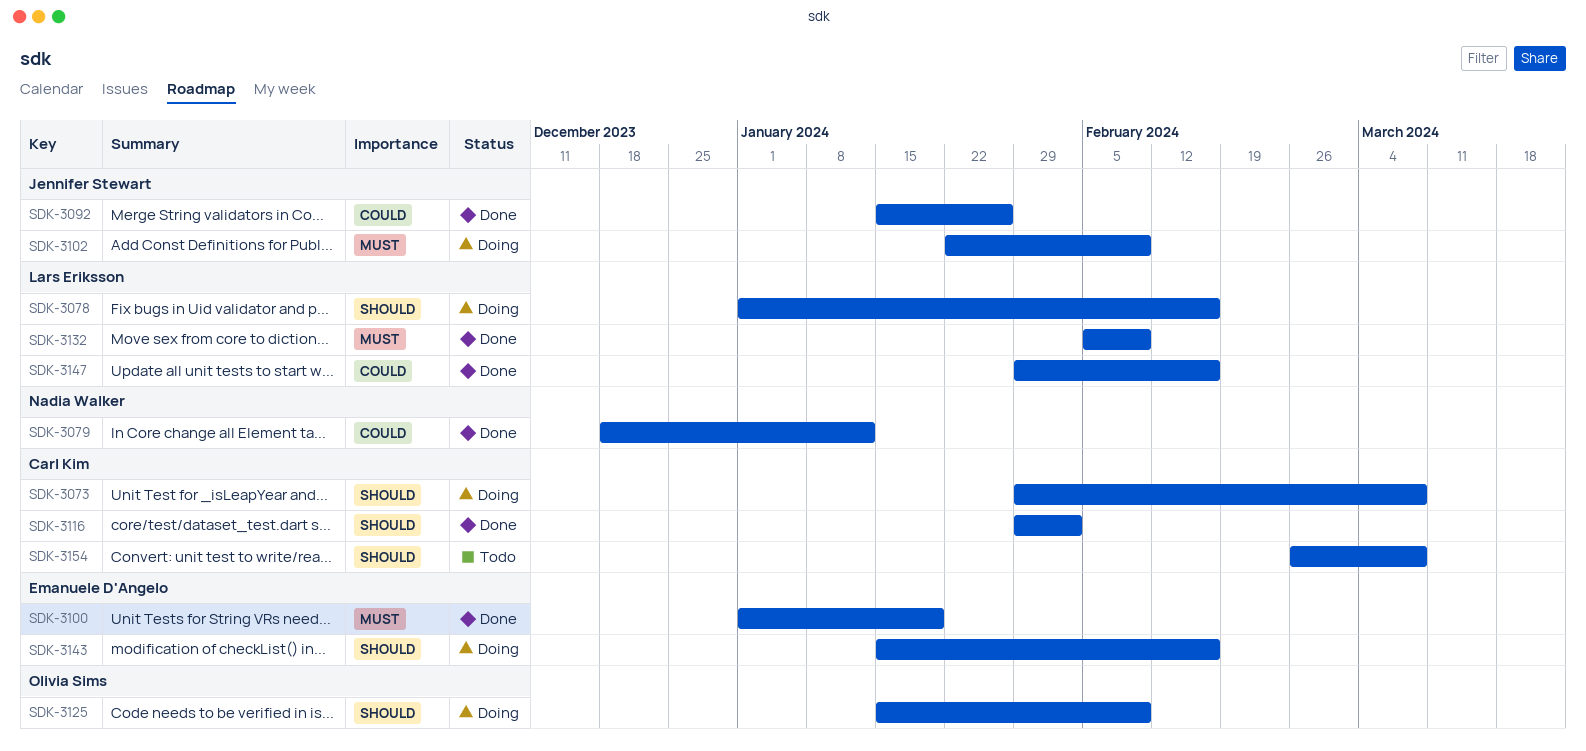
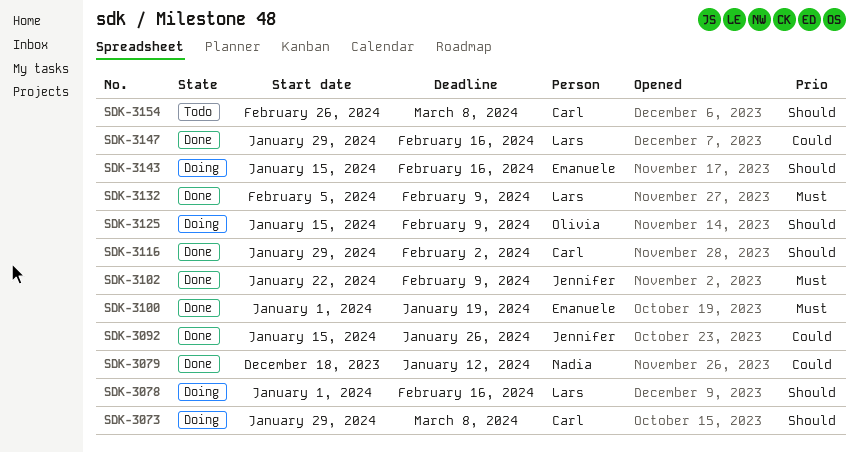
SDK-3102, status: Doing -> Done

